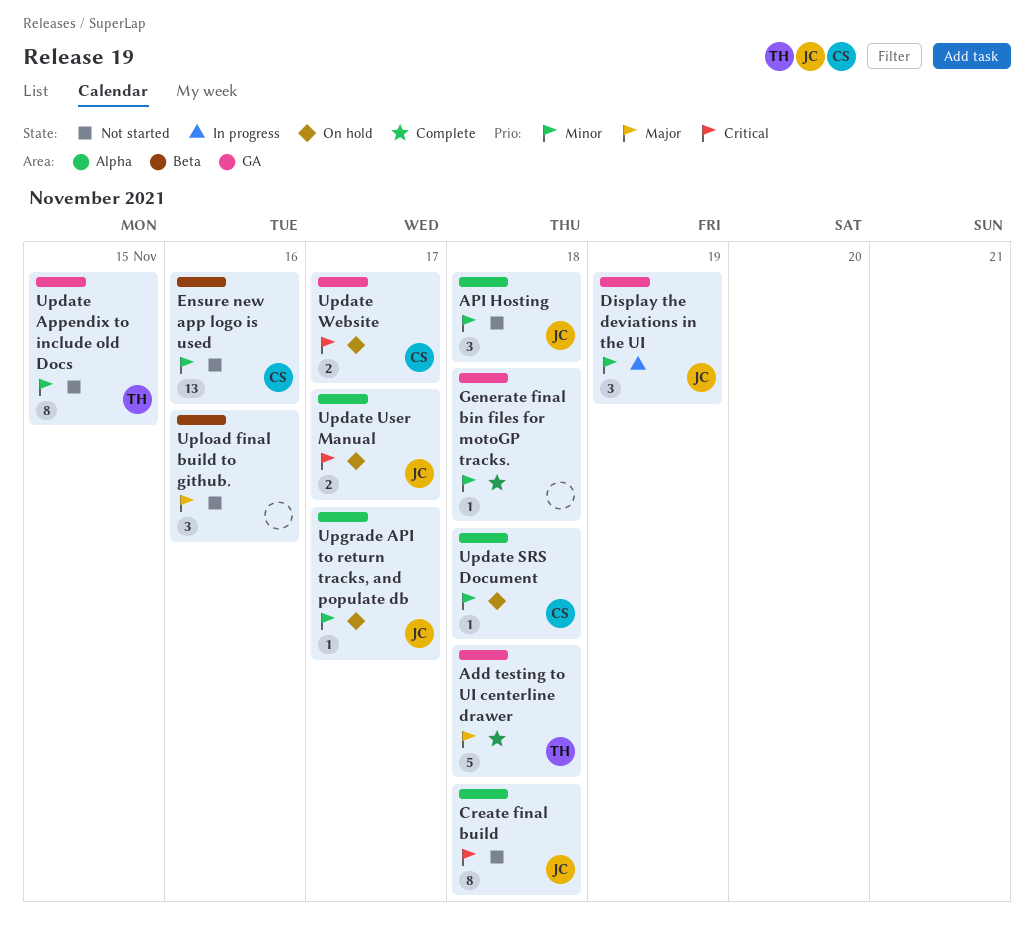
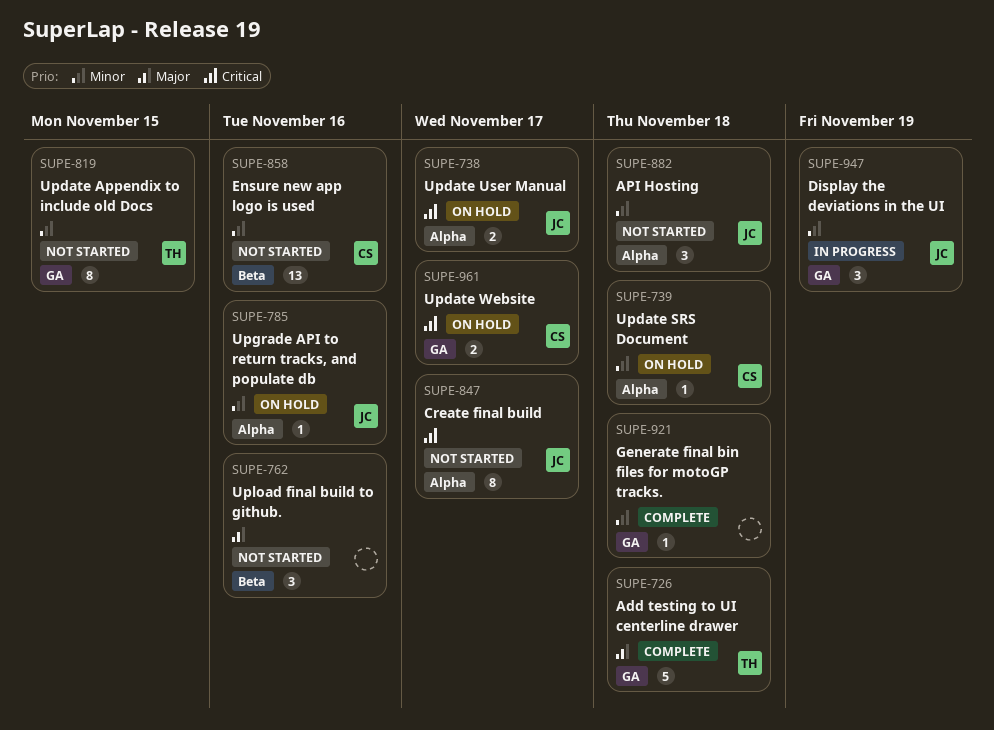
Create final build, due: Nov 18 -> Nov 17
Upgrade API to return tracks, and populate db, due: Nov 17 -> Nov 16

